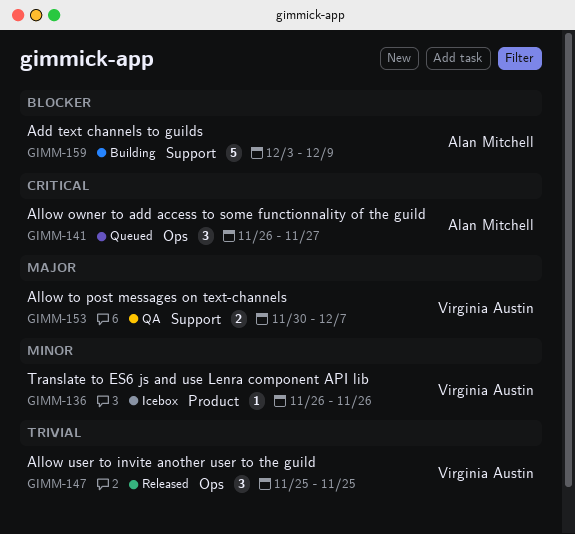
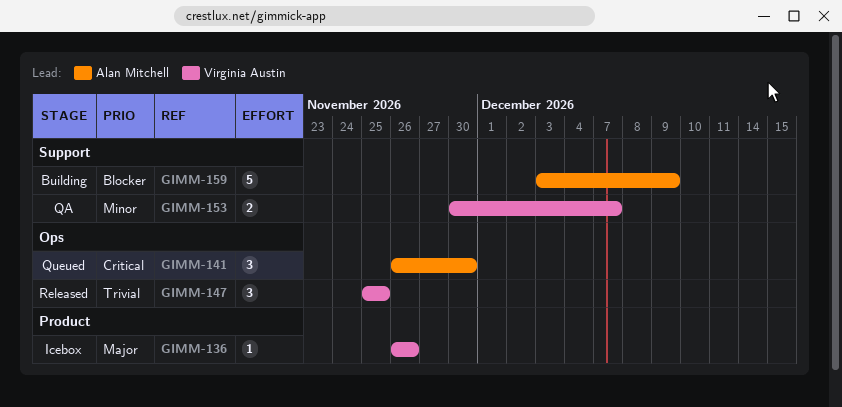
GIMM-136, priority: Minor -> Major
GIMM-141, due: Nov 27 -> Nov 30
GIMM-153, priority: Major -> Minor

